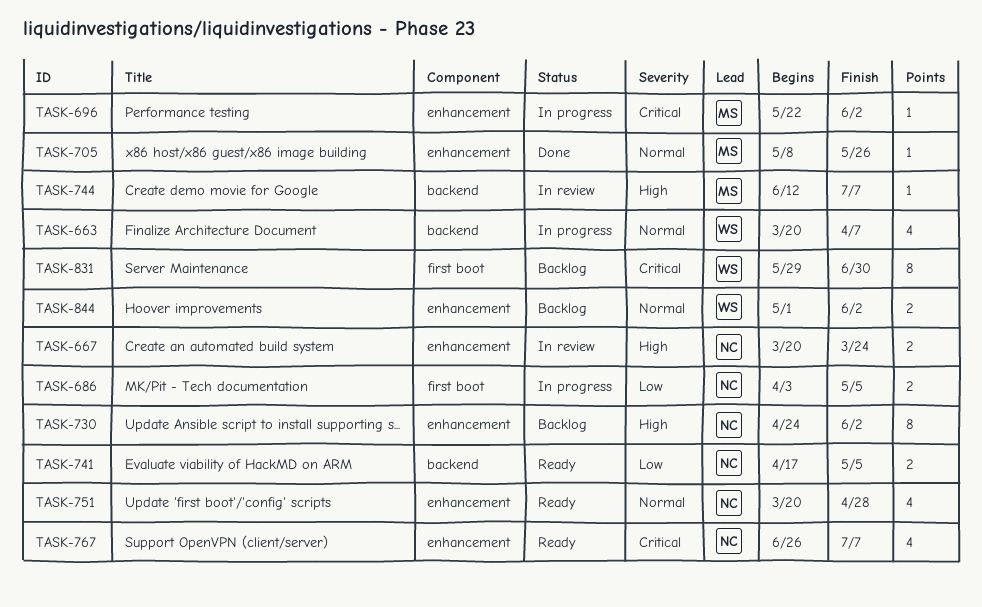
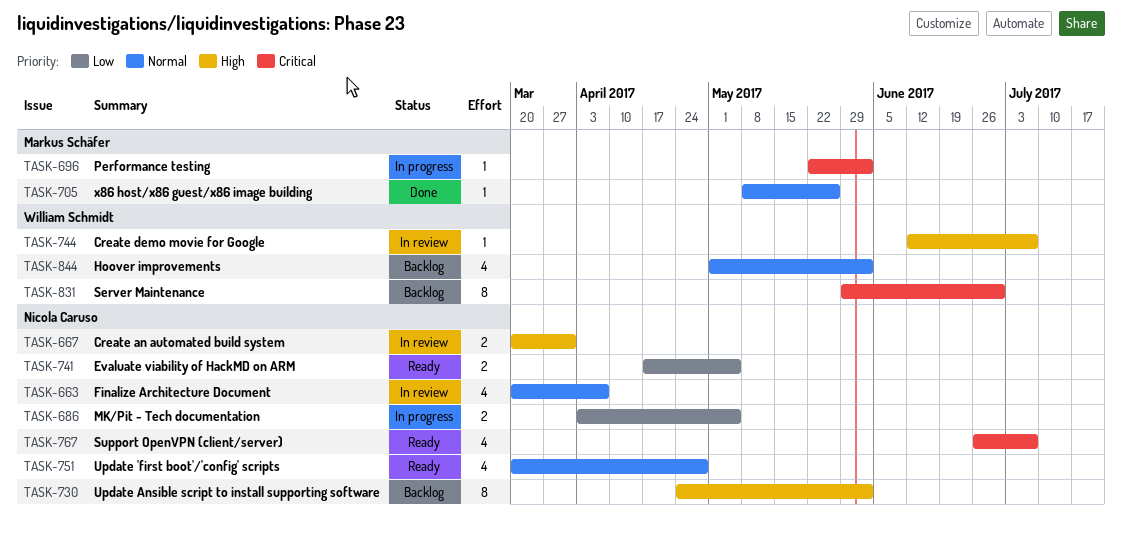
TASK-663, status: In progress -> In review
TASK-663, owner: William Schmidt -> Nicola Caruso
TASK-667, due: Mar 24 -> Mar 31
TASK-744, owner: Markus Schäfer -> William Schmidt
TASK-844, estimate: 2 -> 4

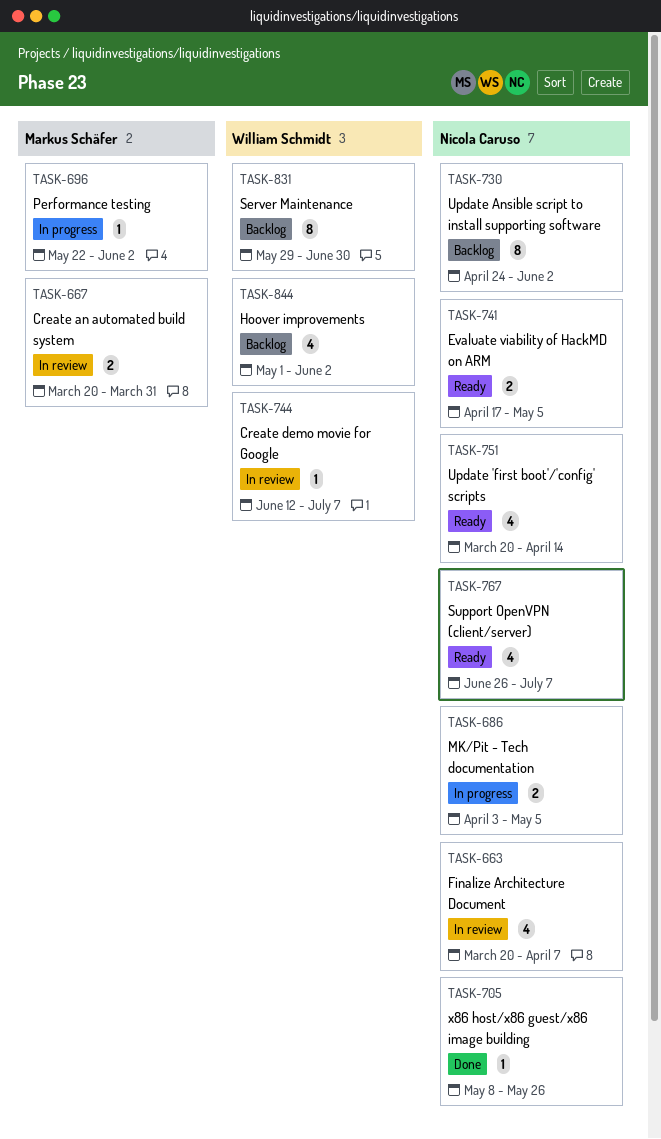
TASK-667, owner: Nicola Caruso -> Markus Schäfer
TASK-705, owner: Markus Schäfer -> Nicola Caruso
TASK-751, due: Apr 28 -> Apr 14

